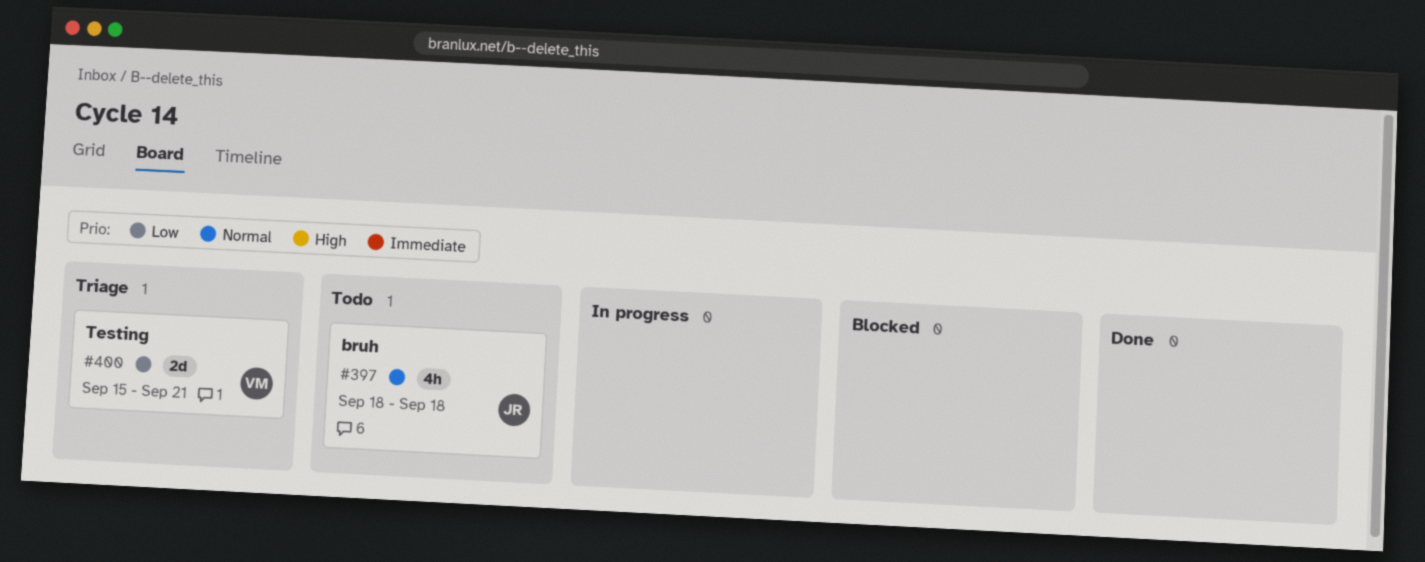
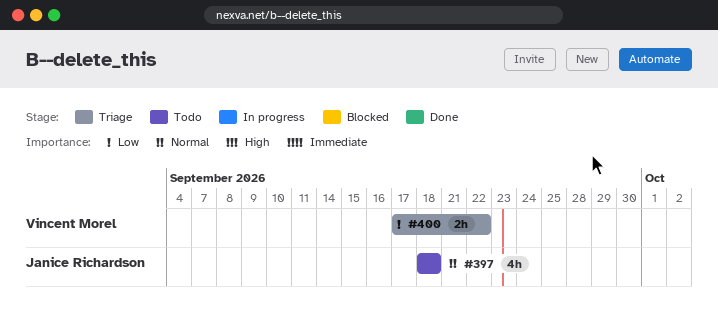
#400, estimate: 2d -> 2h
#400, start: Sep 15 -> Sep 17
#400, due: Sep 21 -> Sep 22

